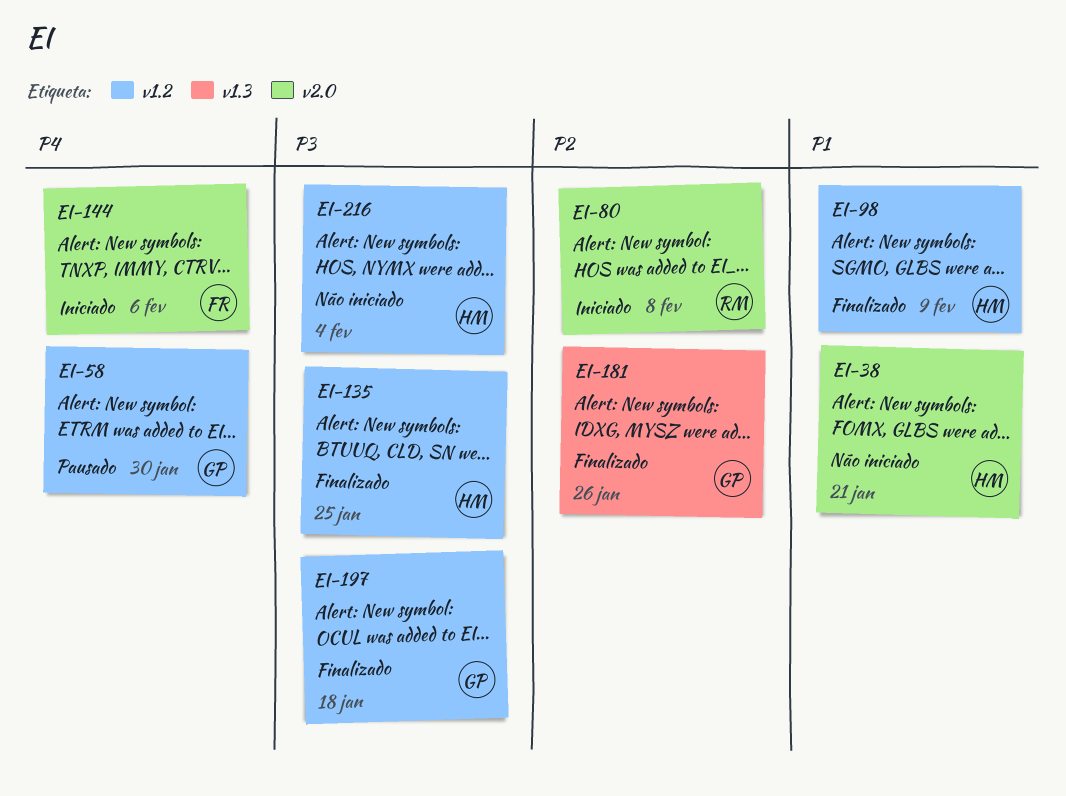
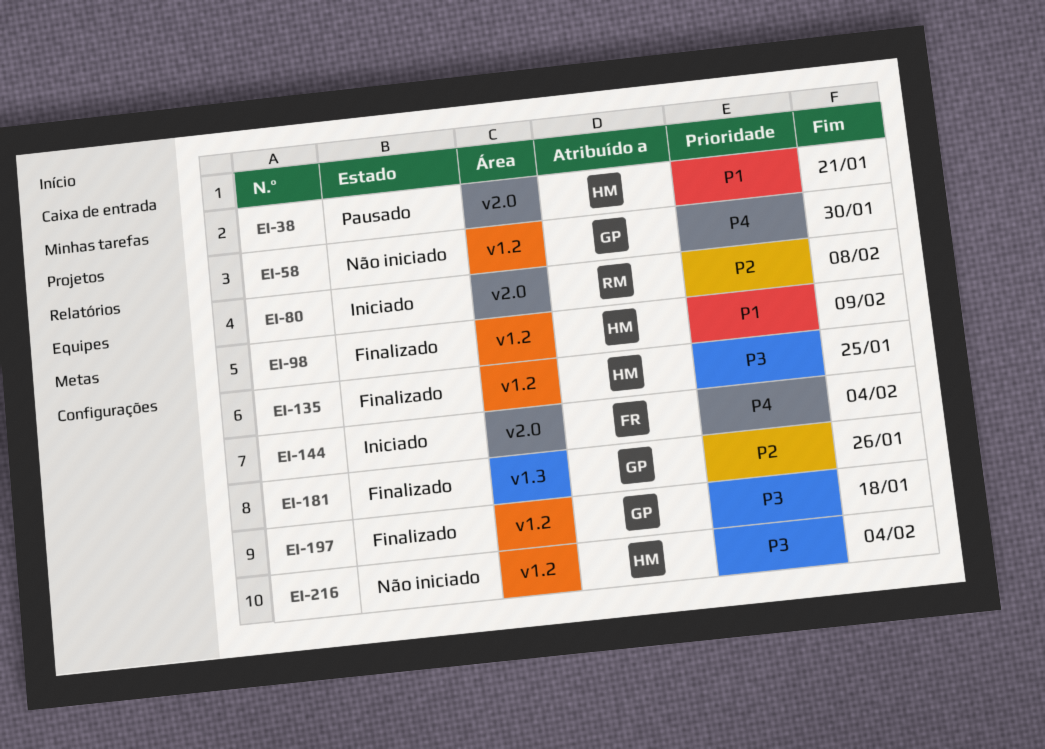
EI-38, status: Não iniciado -> Pausado
EI-58, status: Pausado -> Não iniciado
EI-144, due: Feb 6 -> Feb 4

